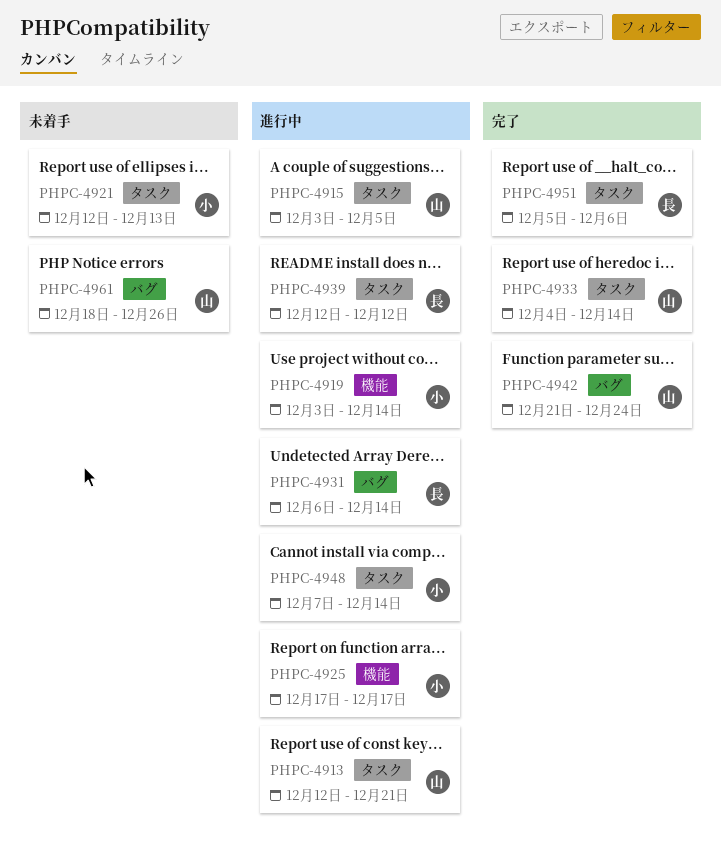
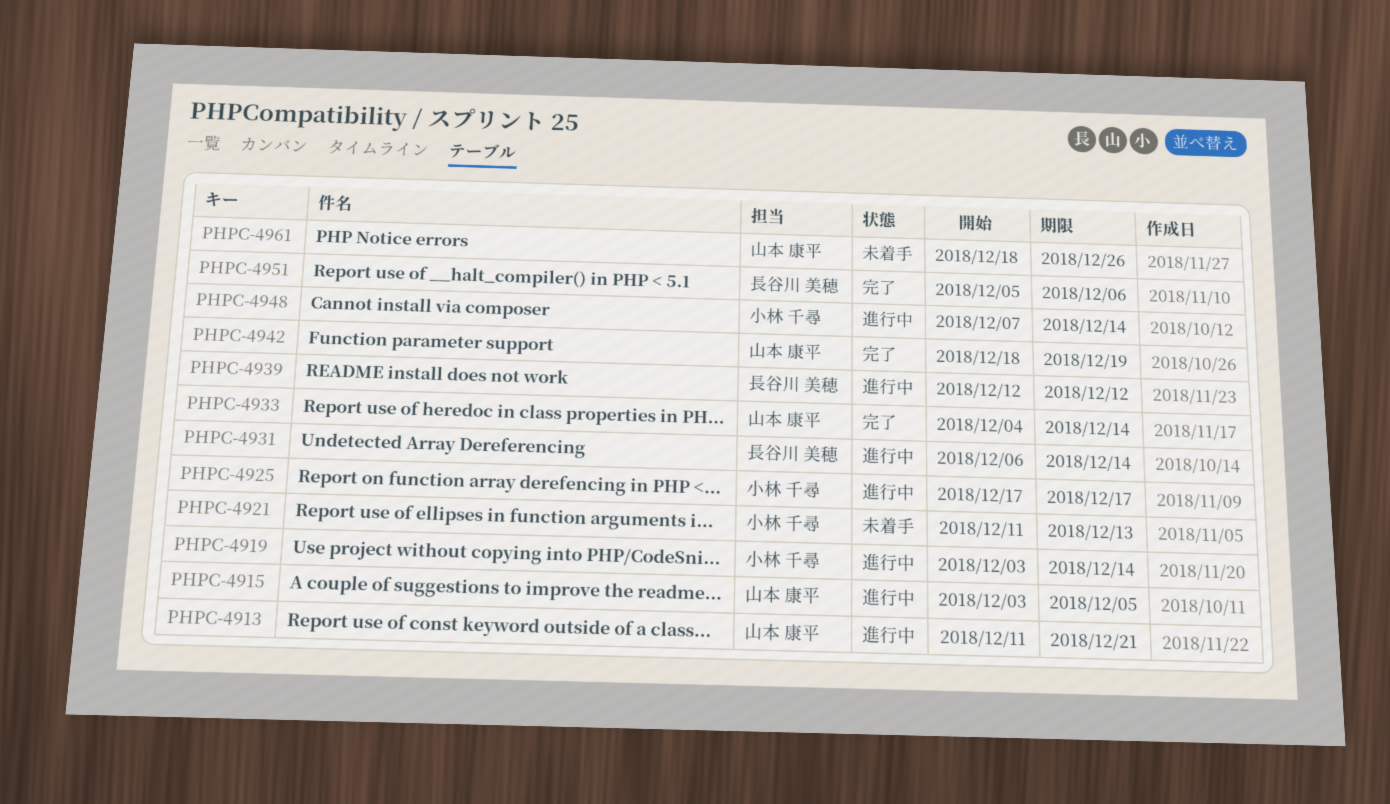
PHPC-4913, start: Dec 12 -> Dec 11
PHPC-4921, start: Dec 12 -> Dec 11
PHPC-4942, start: Dec 21 -> Dec 18
PHPC-4942, due: Dec 24 -> Dec 19

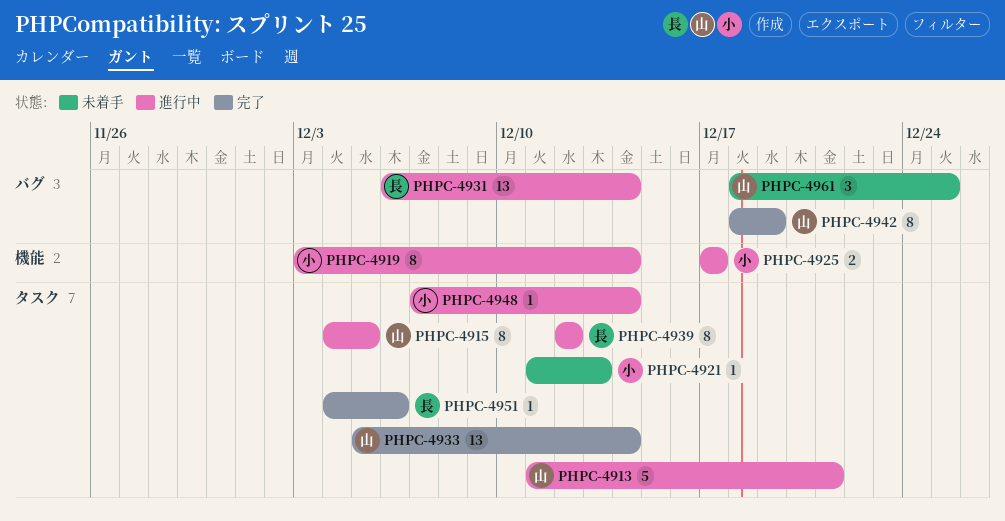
PHPC-4915, start: Dec 3 -> Dec 4
PHPC-4933, start: Dec 4 -> Dec 5
PHPC-4951, start: Dec 5 -> Dec 4
PHPC-4961, due: Dec 26 -> Dec 25

